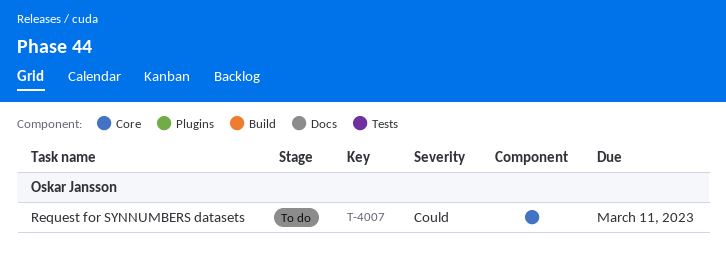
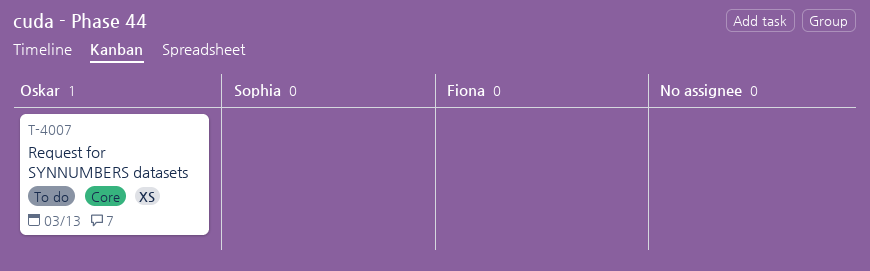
T-4007, due: Mar 11 -> Mar 13

